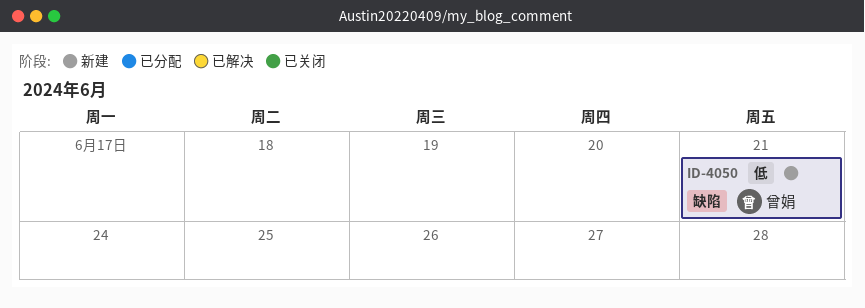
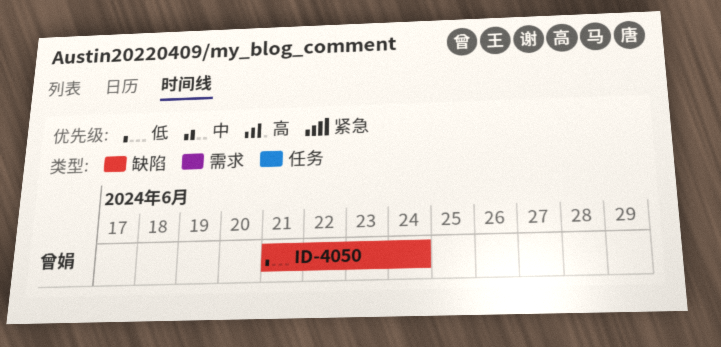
ID-4050, due: Jun 21 -> Jun 24

